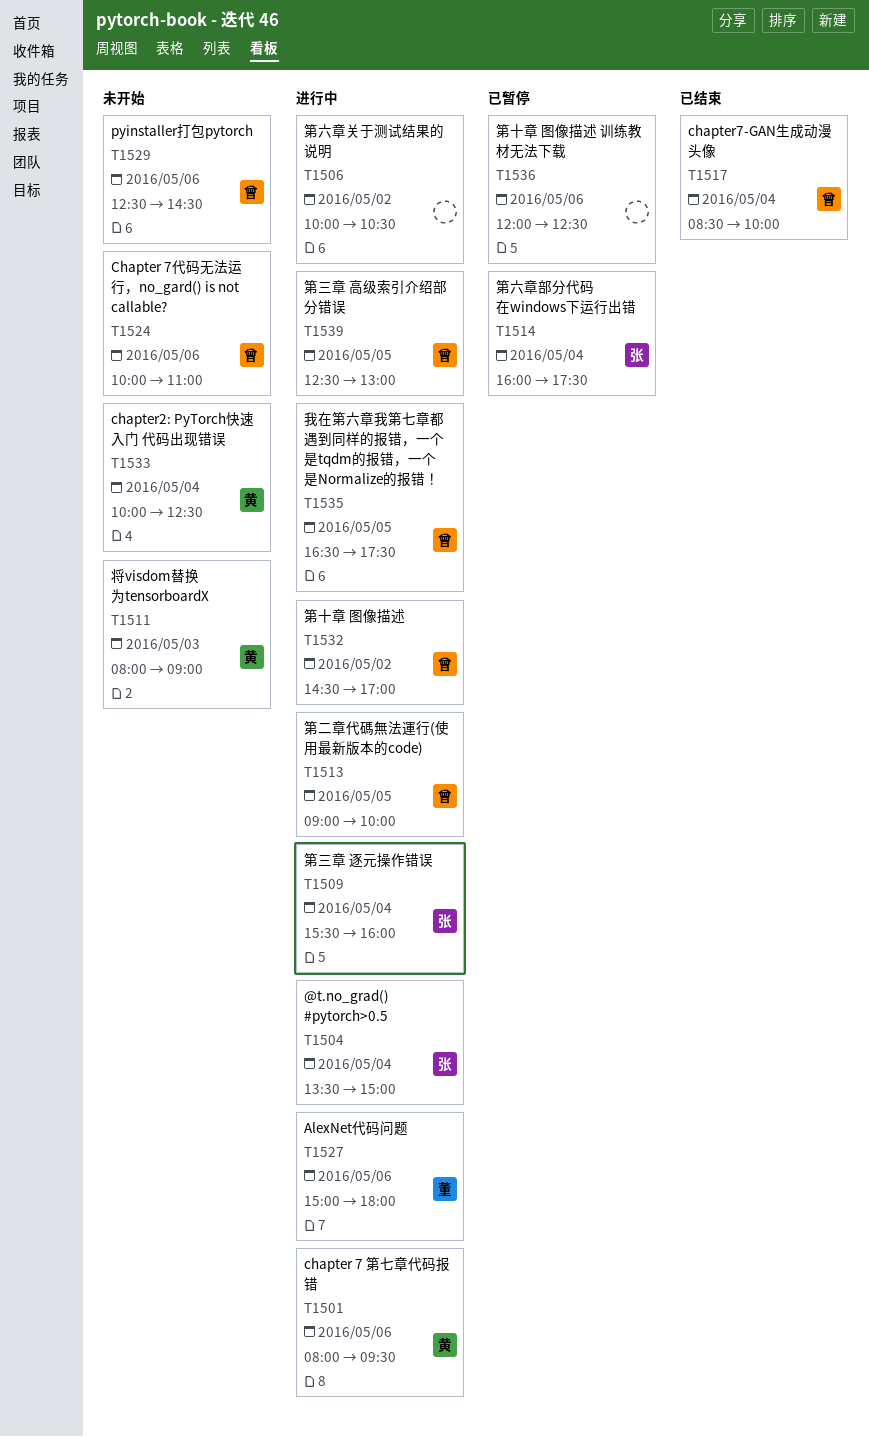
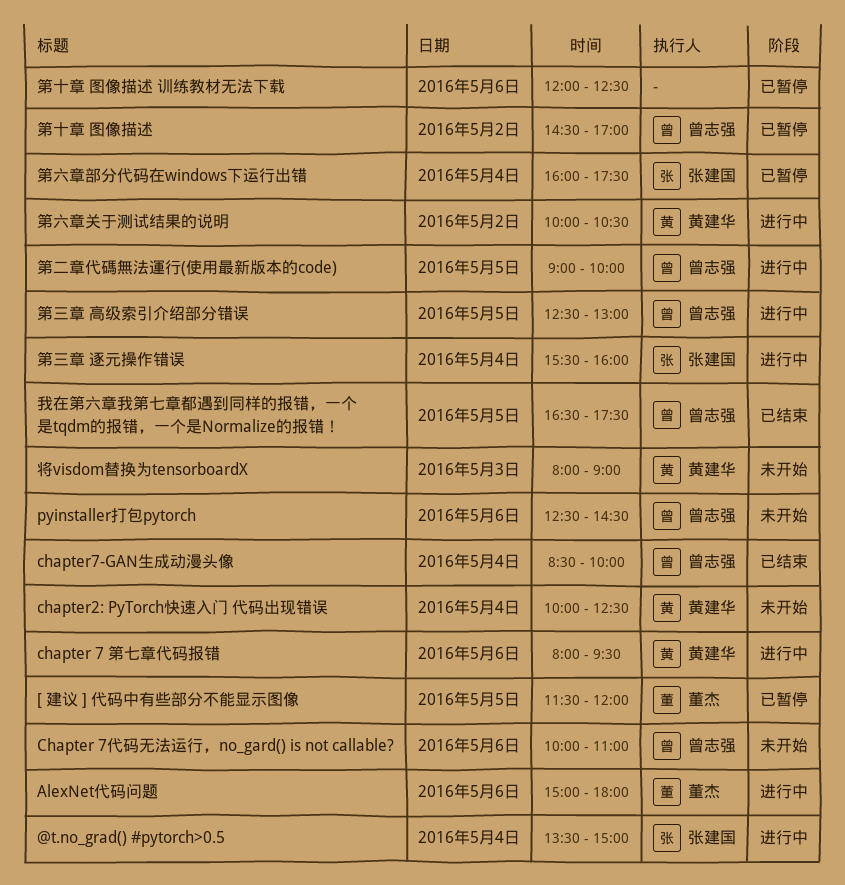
[ 建议 ] 代码中有些部分不能显示图像: none -> present
我在第六章我第七章都遇到同样的报错，一个是tqdm的报错，一个是Normalize的报错！, status: 进行中 -> 已结束
第六章关于测试结果的说明, owner: none -> 黄建华
第十章 图像描述, status: 进行中 -> 已暂停

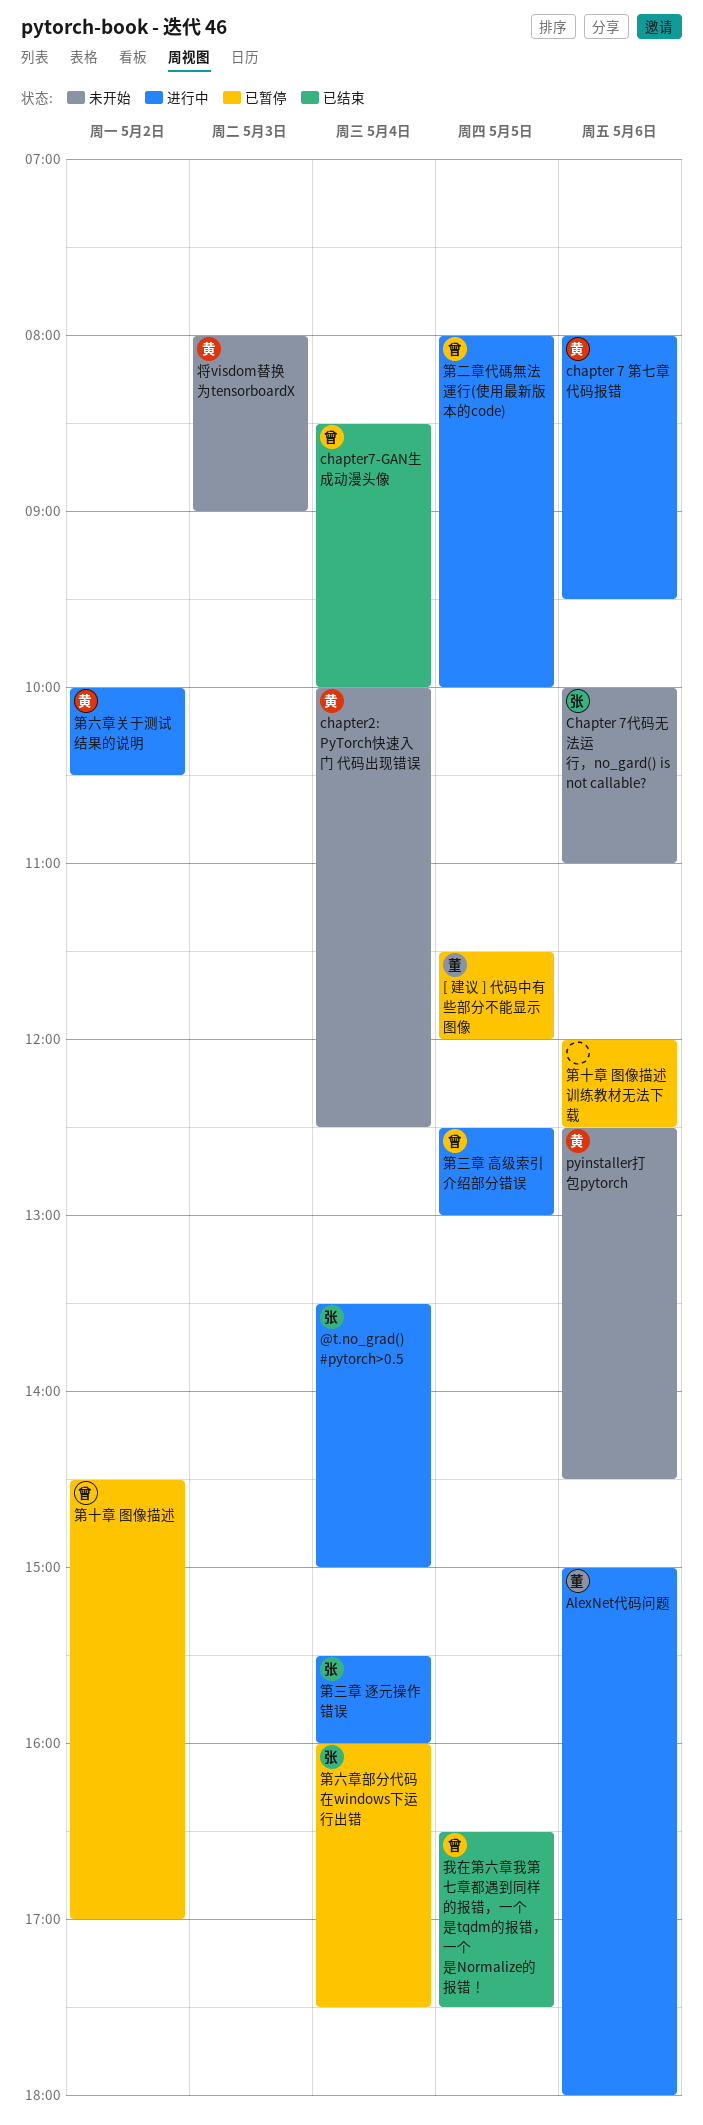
Chapter 7代码无法运行，no_gard() is not callable?, owner: 曾志强 -> 张建国
pyinstaller打包pytorch, owner: 曾志强 -> 黄建华
第二章代碼無法運行(使用最新版本的code), begins: 09:00 -> 08:00

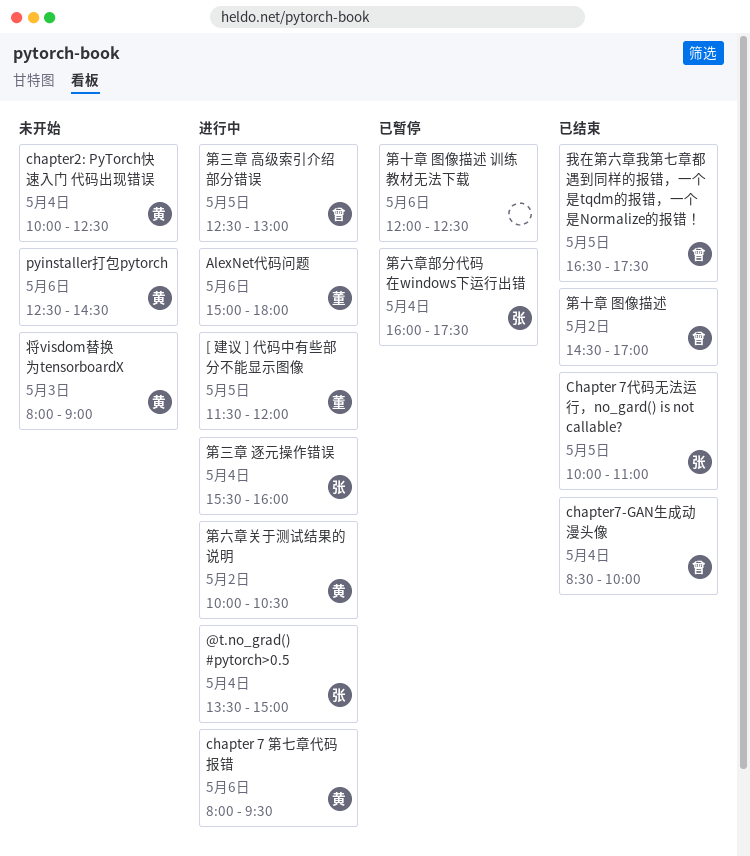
[ 建议 ] 代码中有些部分不能显示图像, status: 已暂停 -> 进行中
Chapter 7代码无法运行，no_gard() is not callable?, status: 未开始 -> 已结束
Chapter 7代码无法运行，no_gard() is not callable?, day: May 6 -> May 5
第二章代碼無法運行(使用最新版本的code): present -> none
第十章 图像描述, status: 已暂停 -> 已结束

